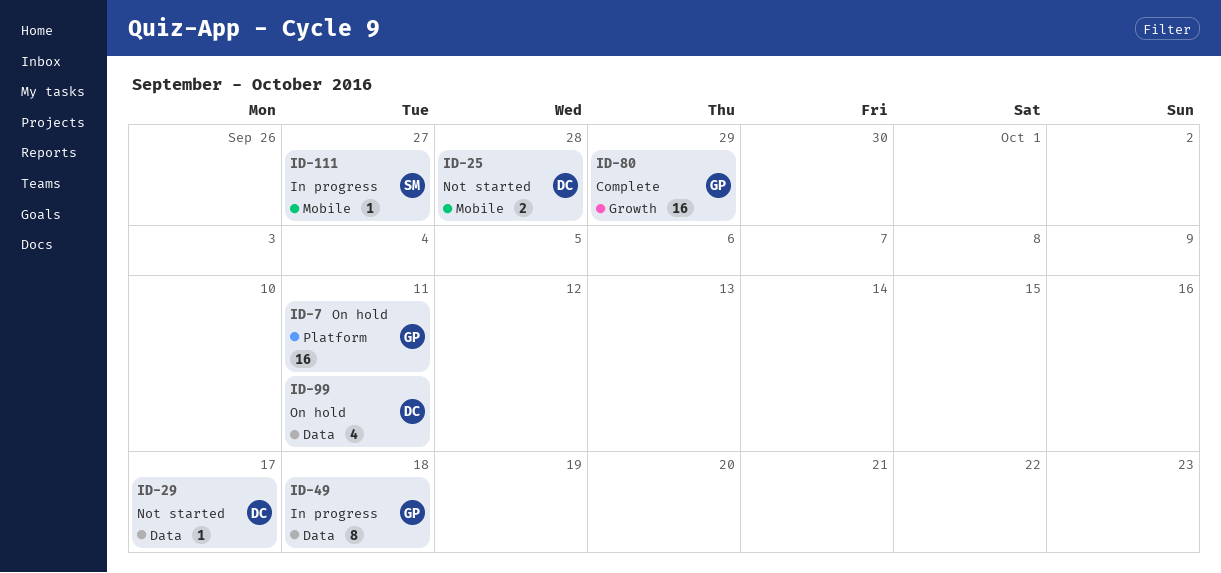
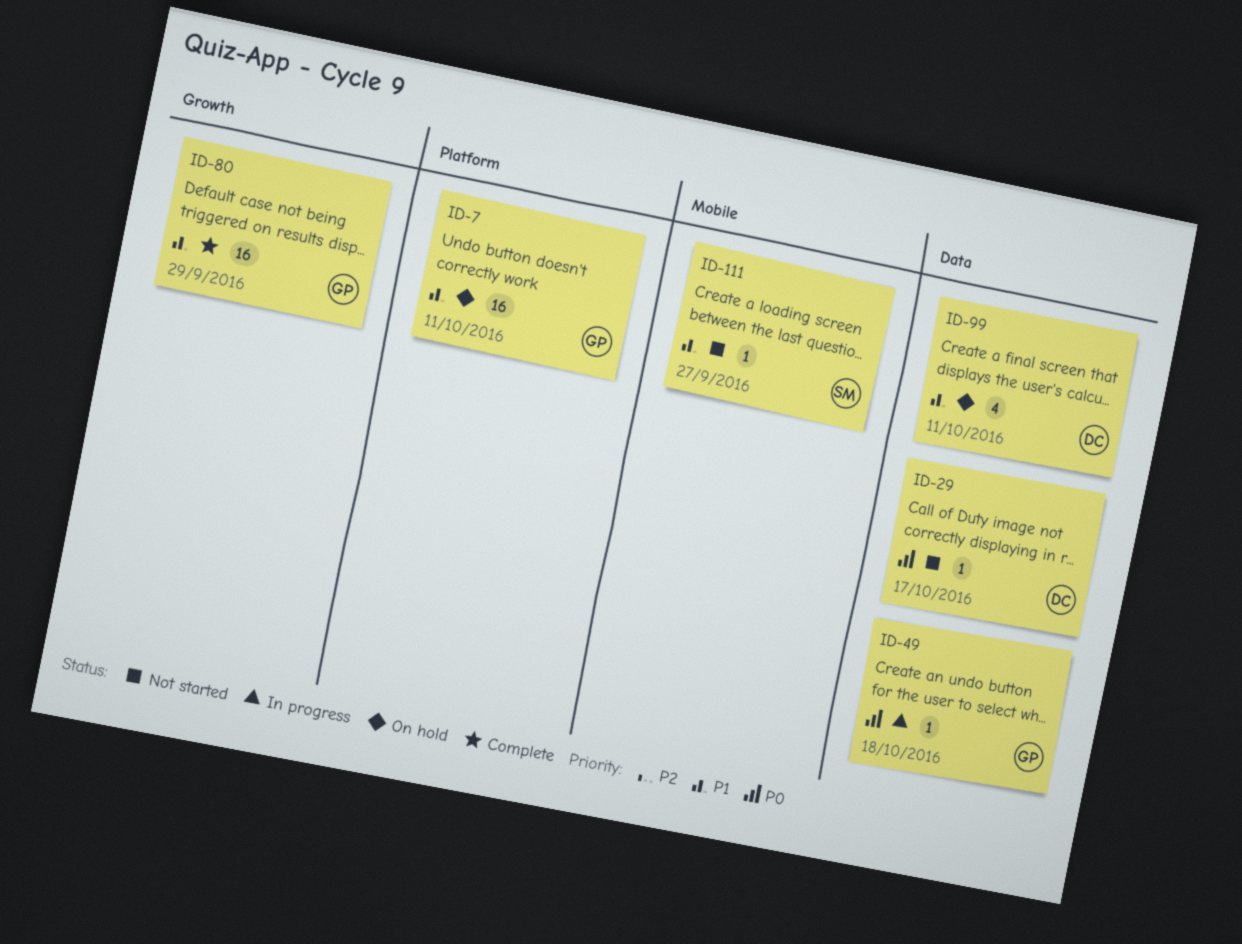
ID-25: present -> none
ID-49, estimate: 8 -> 1
ID-111, status: In progress -> Not started

